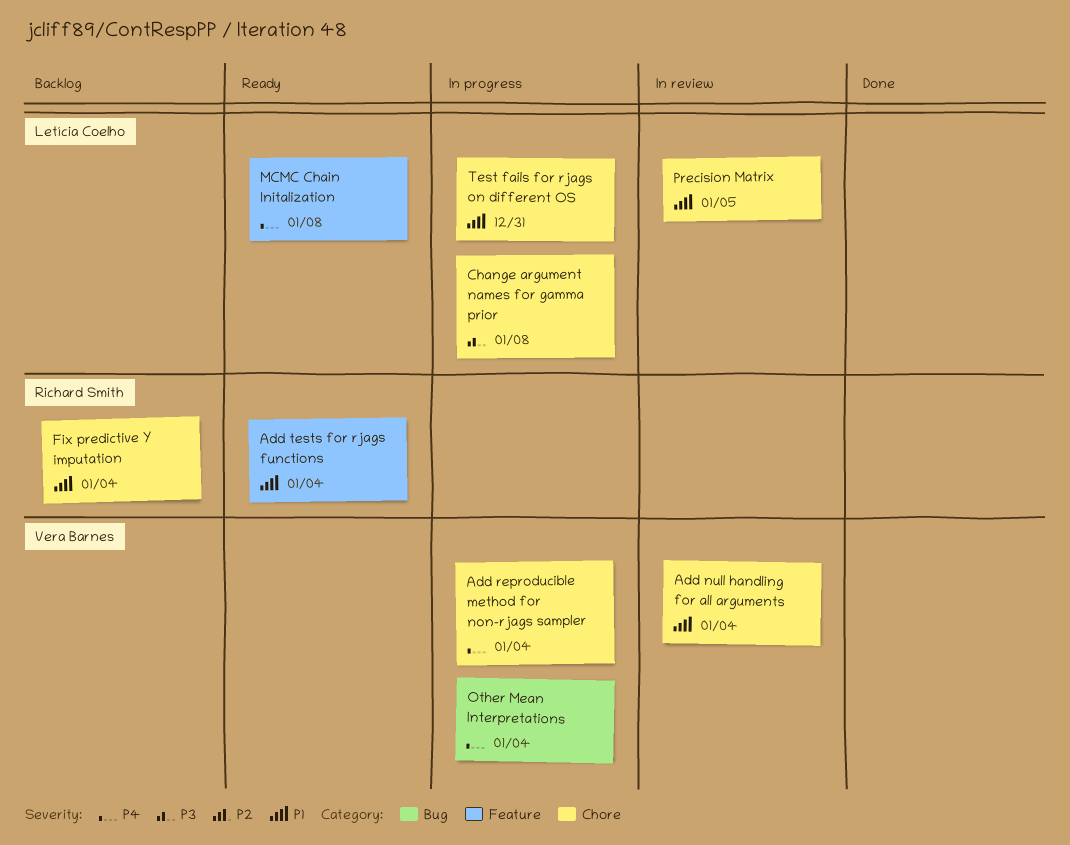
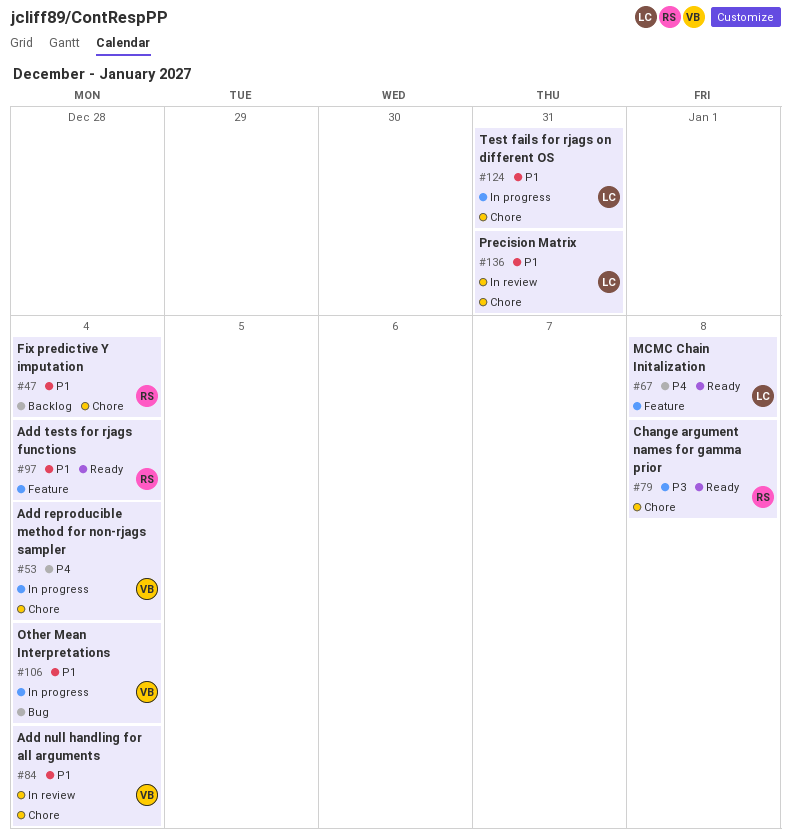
Change argument names for gamma prior, status: In progress -> Ready
Change argument names for gamma prior, owner: Letícia Coelho -> Richard Smith
Other Mean Interpretations, priority: P4 -> P1
Precision Matrix, due: Jan 5 -> Dec 31

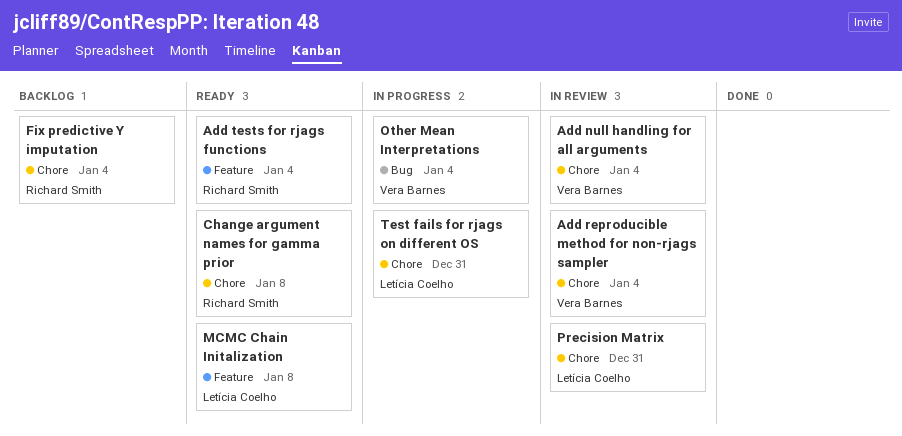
Add reproducible method for non-rjags sampler, status: In progress -> In review

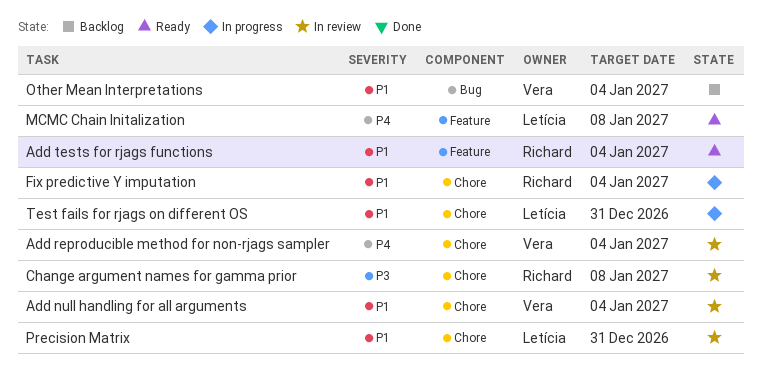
Change argument names for gamma prior, status: Ready -> In review
Fix predictive Y imputation, status: Backlog -> In progress
Other Mean Interpretations, status: In progress -> Backlog

